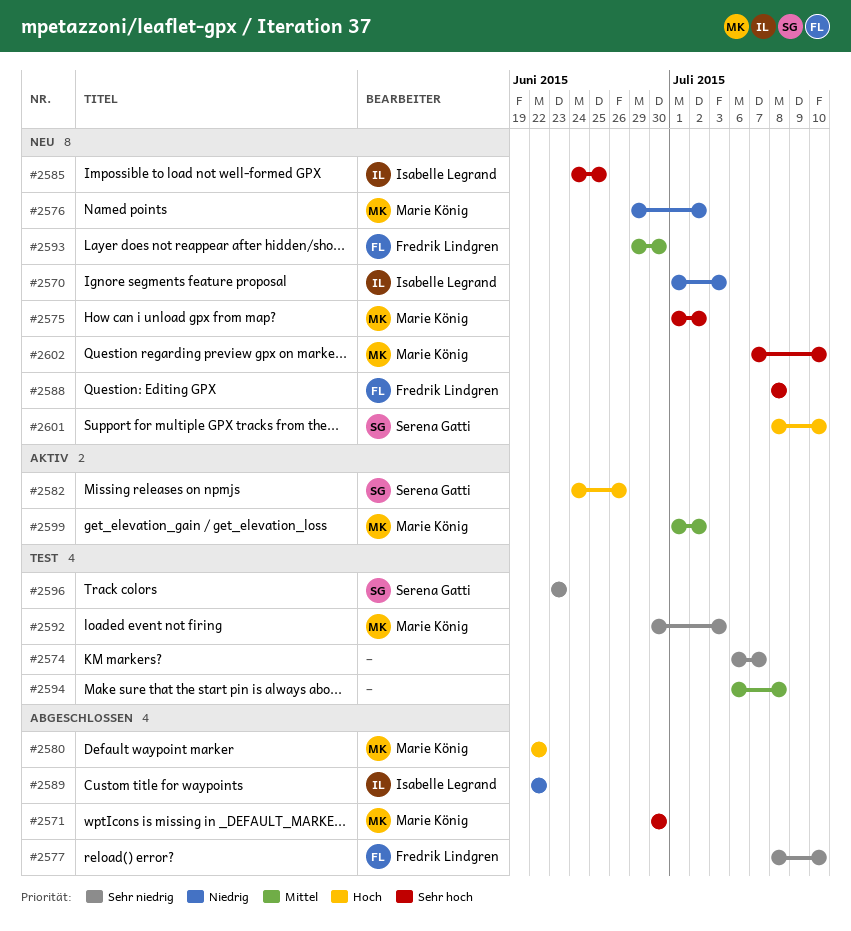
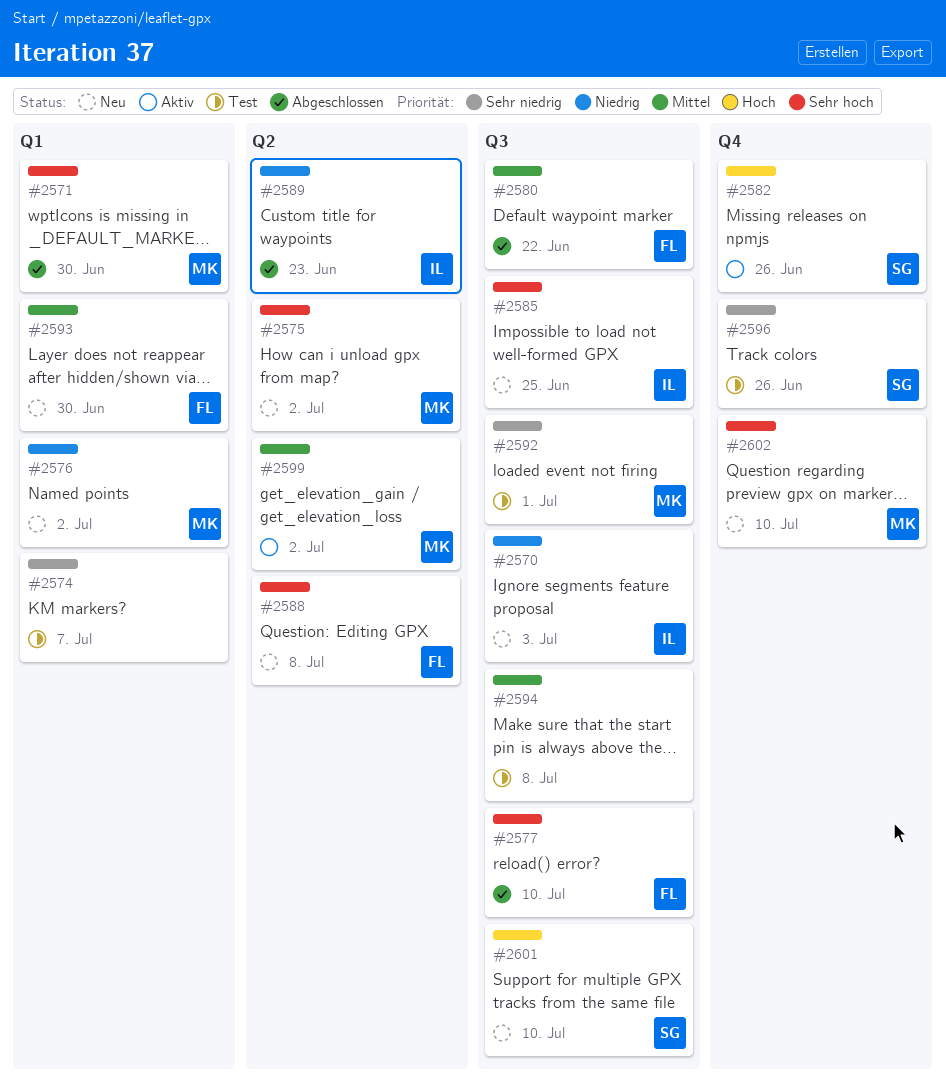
#2577, priority: Sehr niedrig -> Sehr hoch
#2580, owner: Marie König -> Fredrik Lindgren
#2580, priority: Hoch -> Mittel
#2589, due: Jun 22 -> Jun 23
#2592, due: Jul 3 -> Jul 1
#2596, due: Jun 23 -> Jun 26

